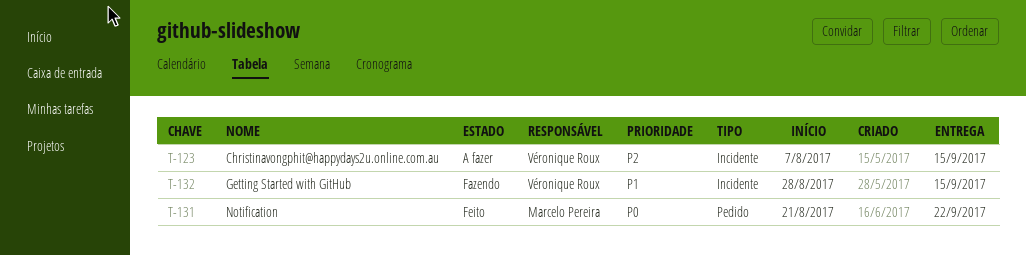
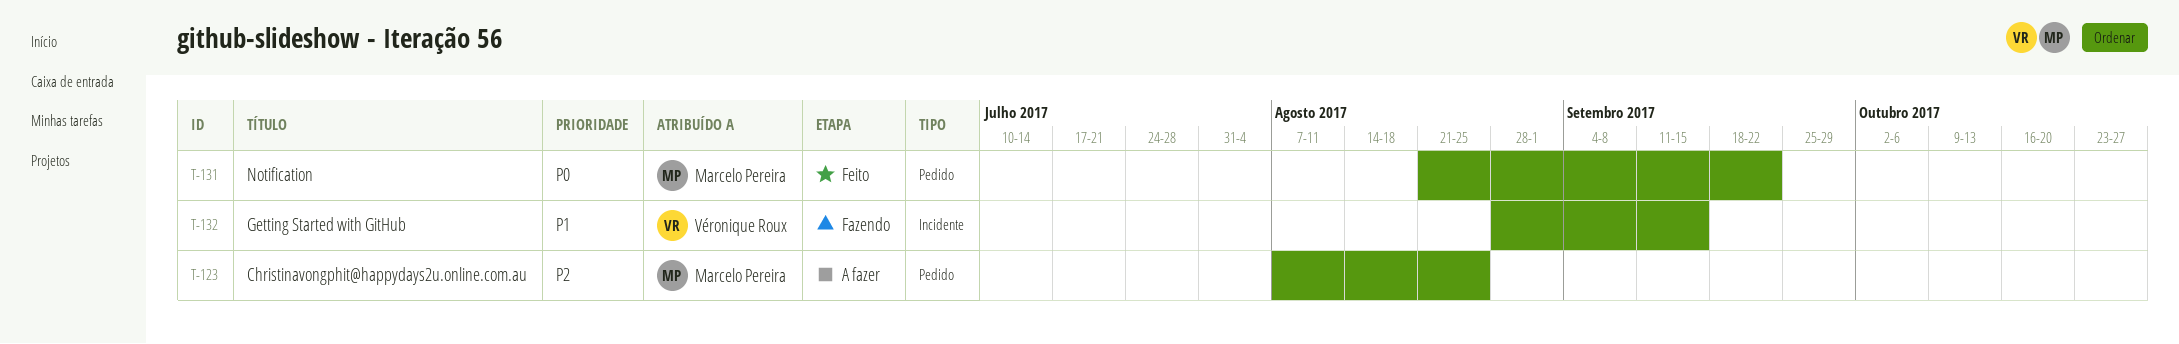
T-123, owner: Véronique Roux -> Marcelo Pereira
T-123, label: Incidente -> Pedido
T-123, due: Sep 15 -> Aug 25

